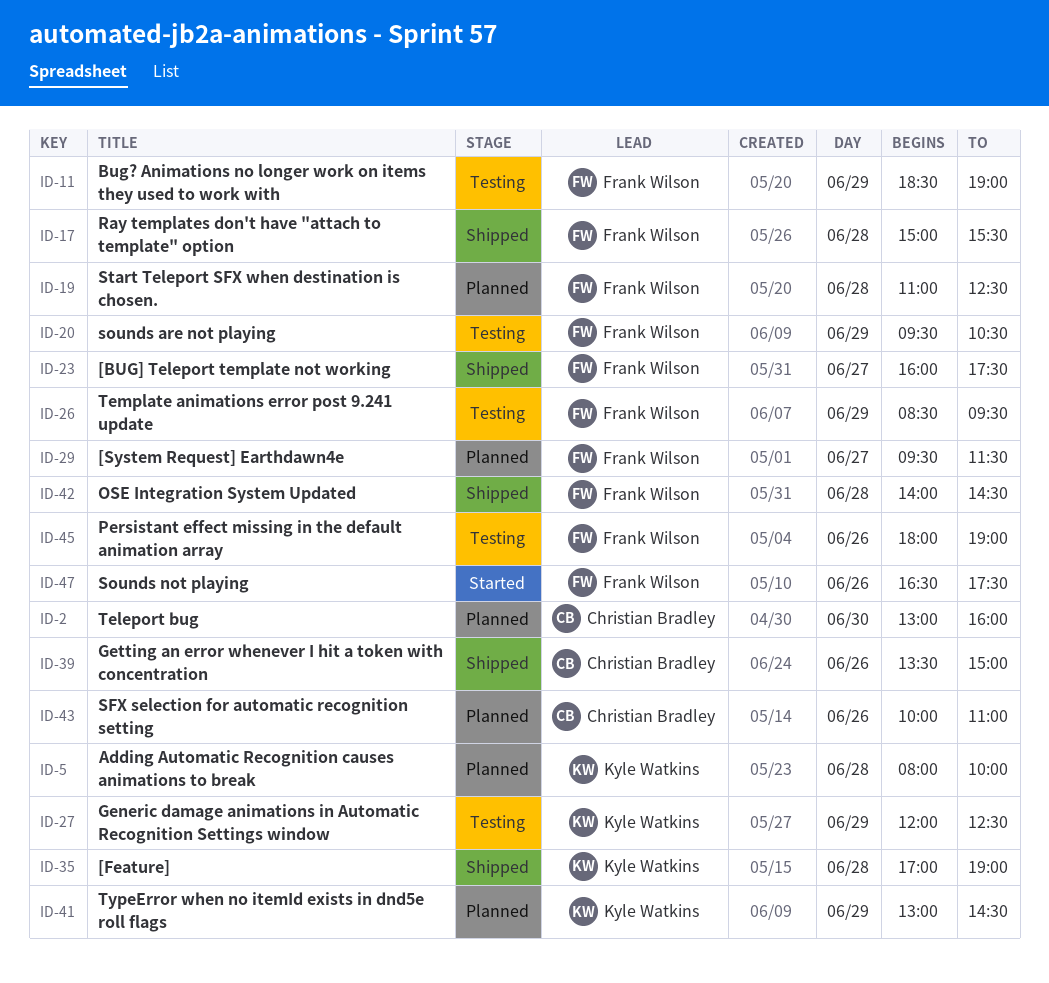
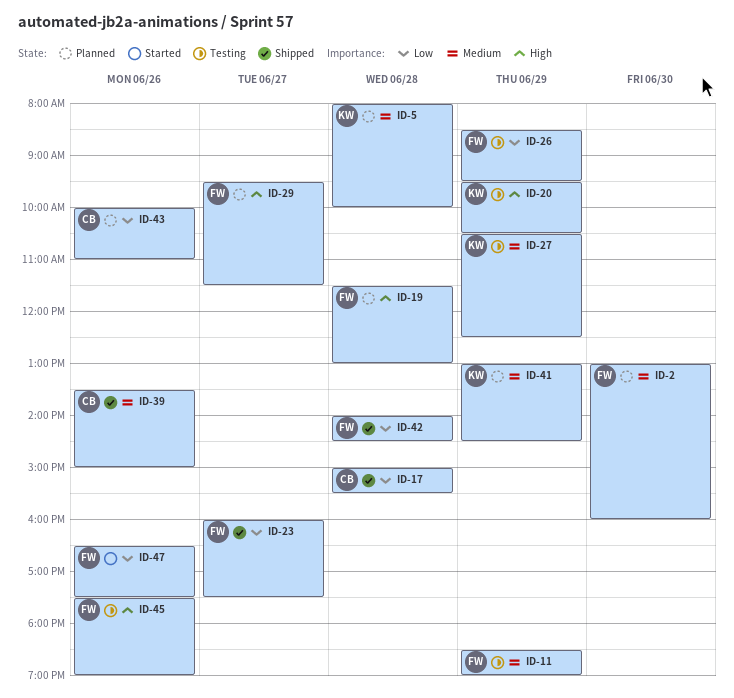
ID-2, owner: Christian Bradley -> Frank Wilson
ID-17, owner: Frank Wilson -> Christian Bradley
ID-19, begins: 11:00 -> 11:30
ID-19, ends: 12:30 -> 13:00
ID-20, owner: Frank Wilson -> Kyle Watkins
ID-27, begins: 12:00 -> 10:30
ID-35: present -> none
ID-45, begins: 18:00 -> 17:30

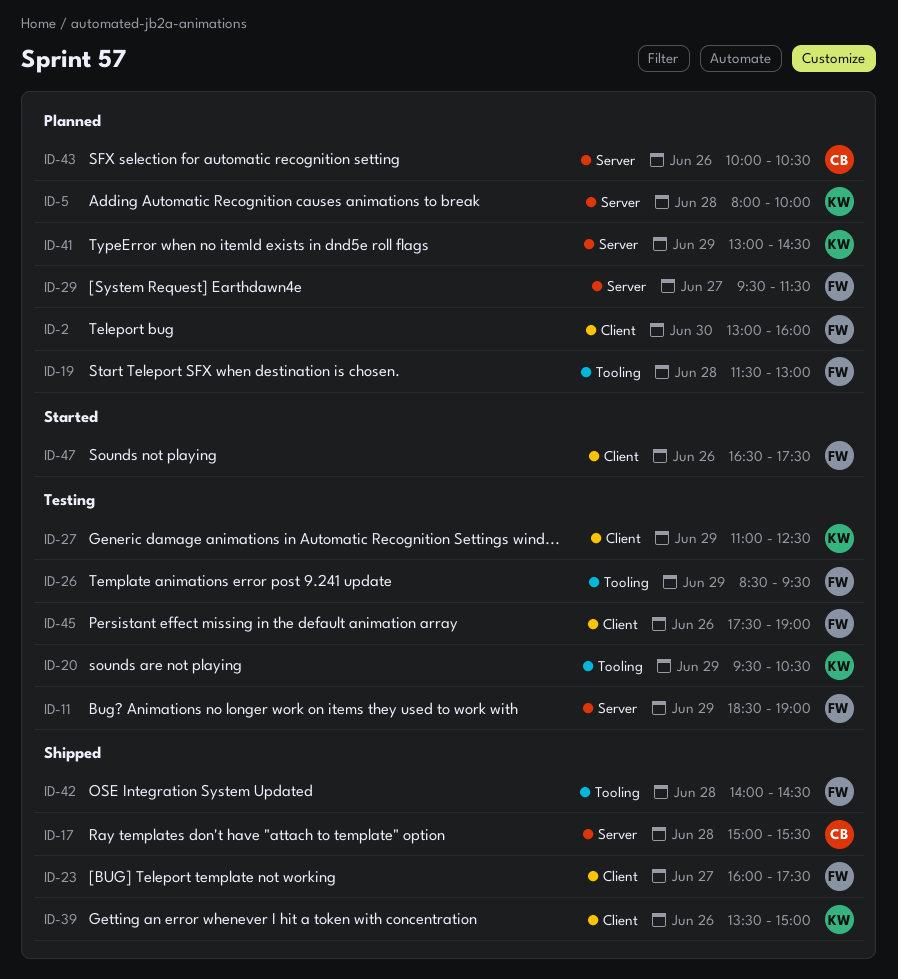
ID-27, begins: 10:30 -> 11:00
ID-39, owner: CB -> KW
ID-43, ends: 11:00 -> 10:30

